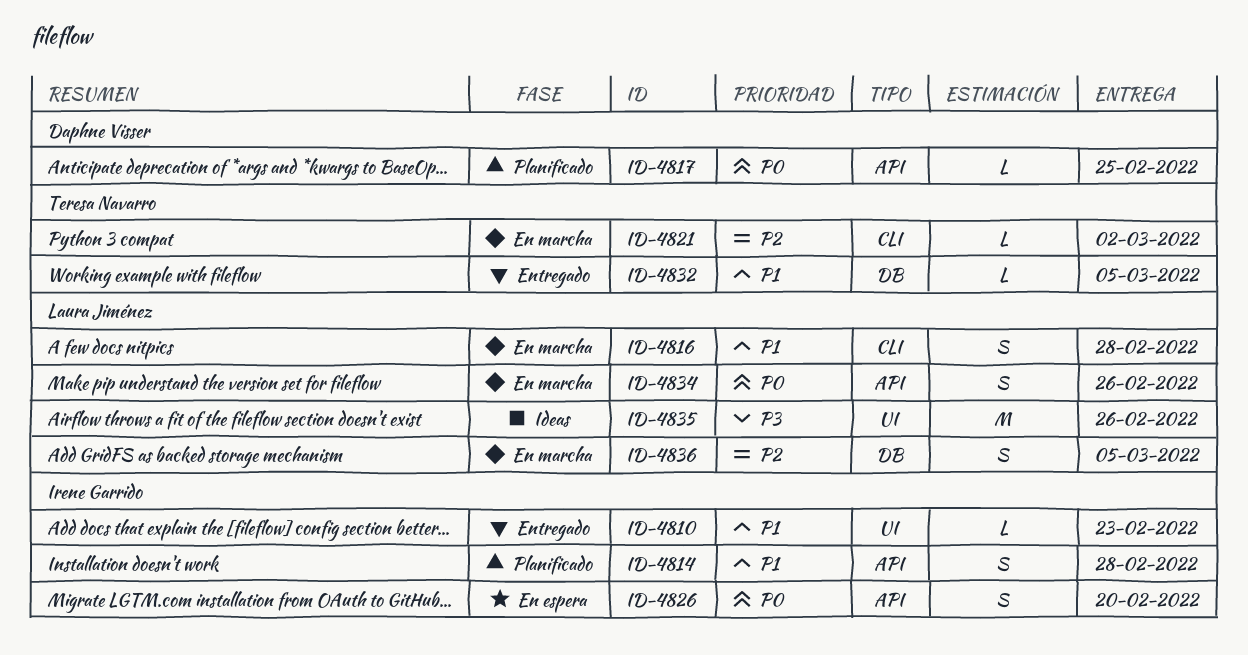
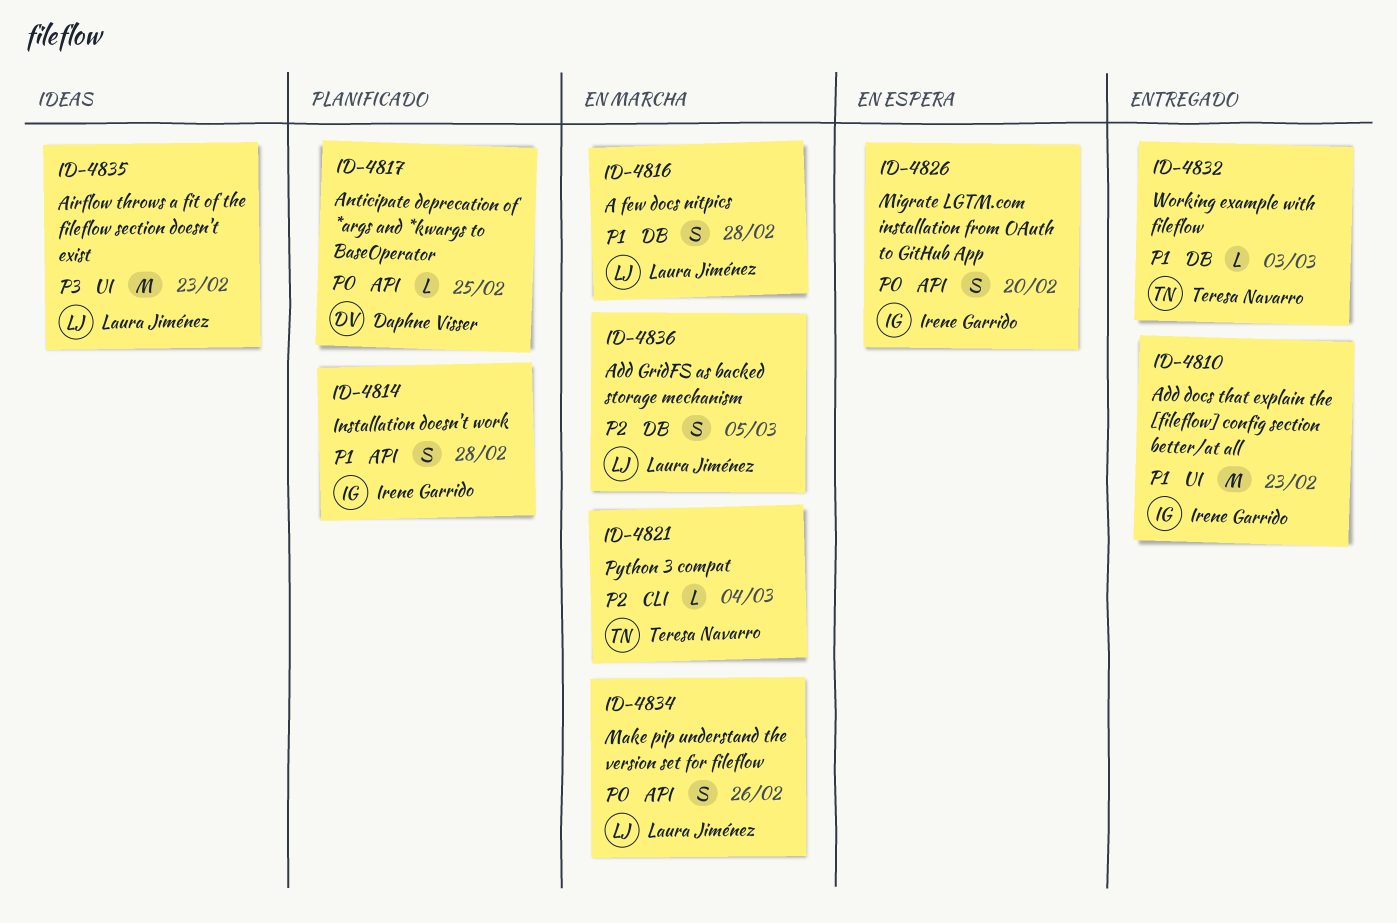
ID-4810, estimate: L -> M
ID-4816, label: CLI -> DB
ID-4821, due: Mar 2 -> Mar 4
ID-4832, due: Mar 5 -> Mar 3
ID-4835, due: Feb 26 -> Feb 23

